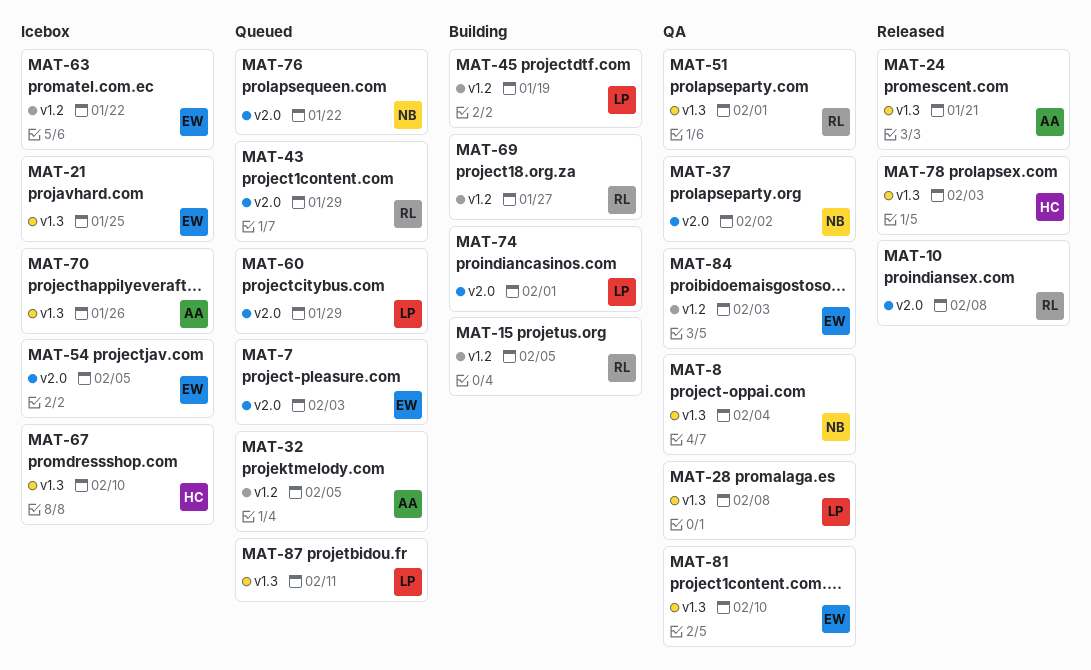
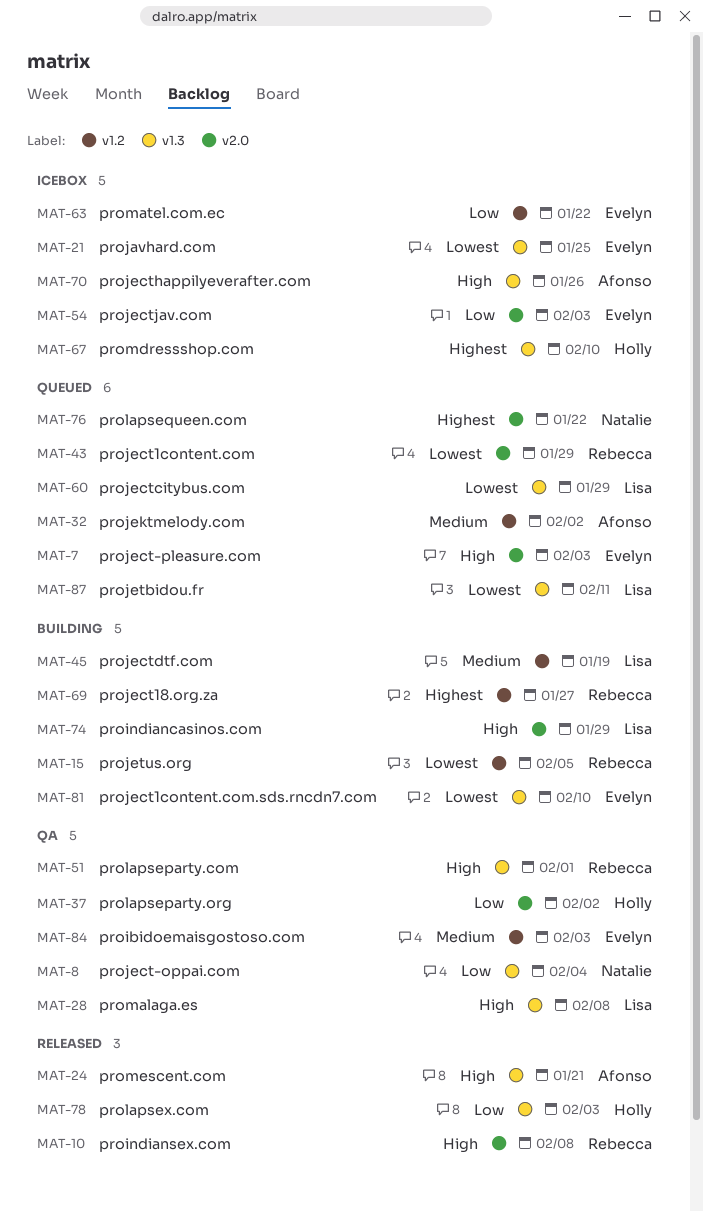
MAT-32, due: Feb 5 -> Feb 2
MAT-37, owner: Natalie -> Holly
MAT-54, due: Feb 5 -> Feb 3
MAT-60, label: v2.0 -> v1.3
MAT-74, due: Feb 1 -> Jan 29
MAT-81, status: QA -> Building

